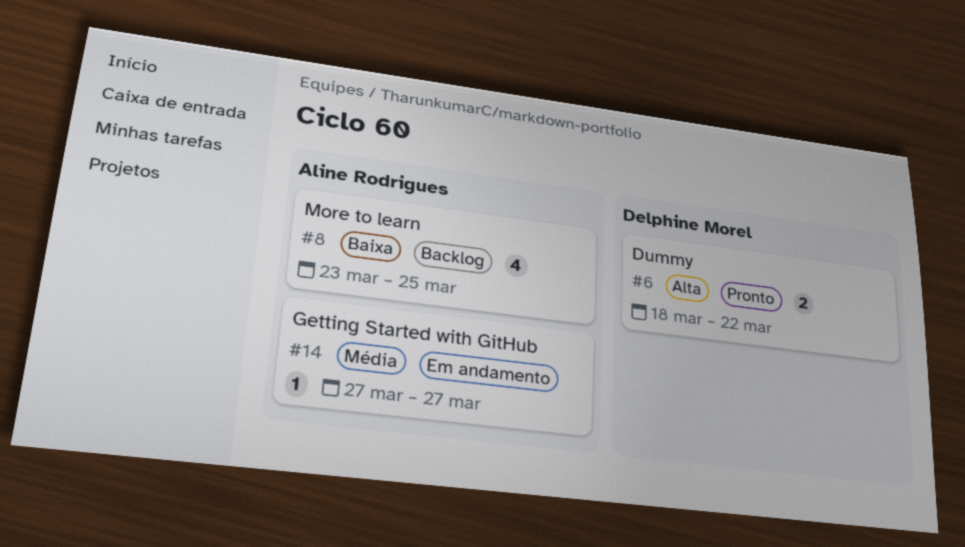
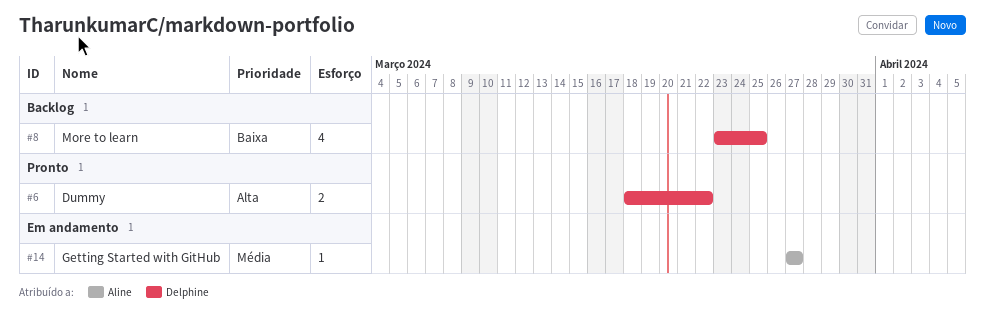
#8, owner: Aline Rodrigues -> Delphine Morel

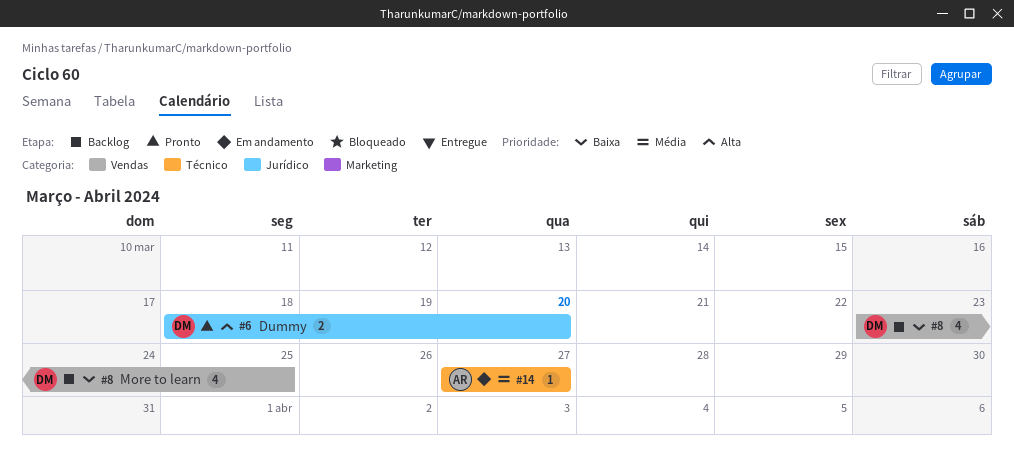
#6, due: Mar 22 -> Mar 20

